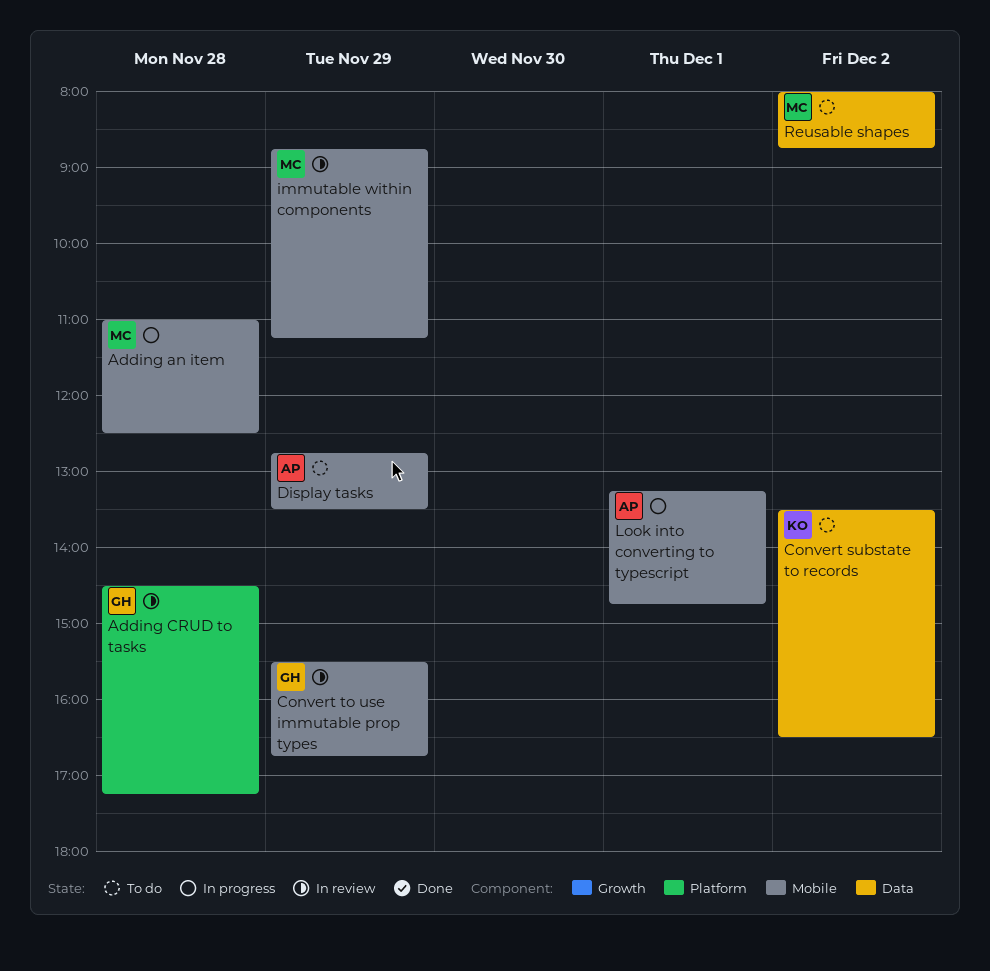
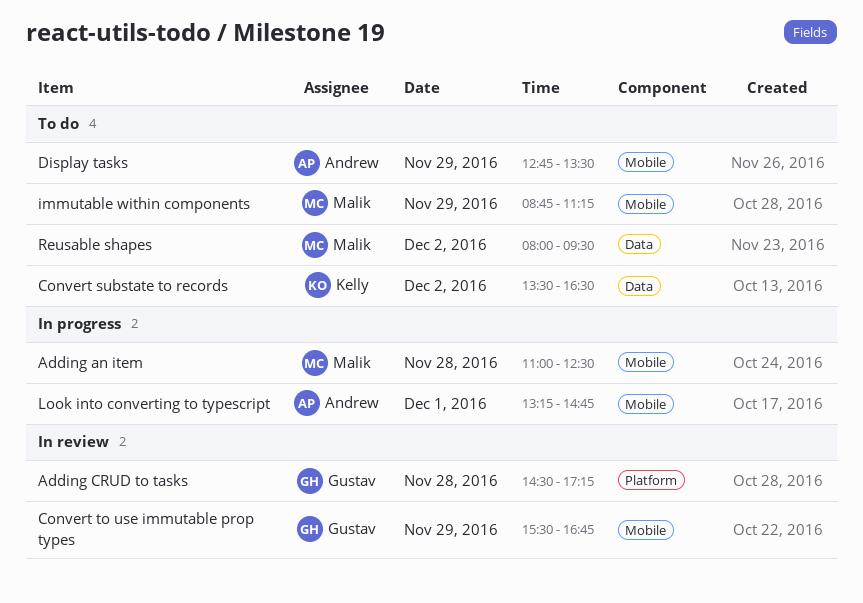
immutable within components, status: In review -> To do
Reusable shapes, ends: 08:45 -> 09:30

